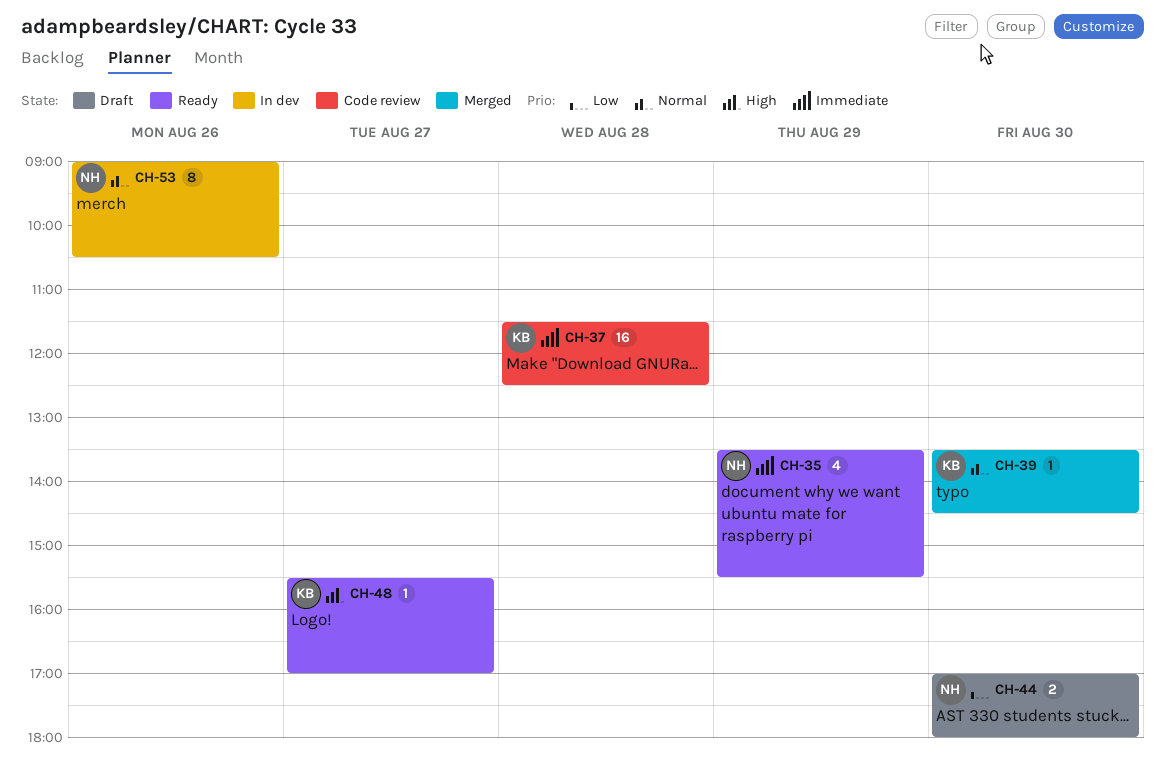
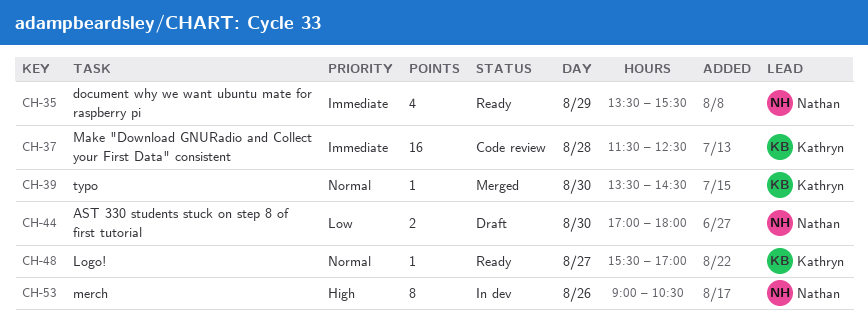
CH-48, priority: High -> Normal
CH-53, priority: Normal -> High

